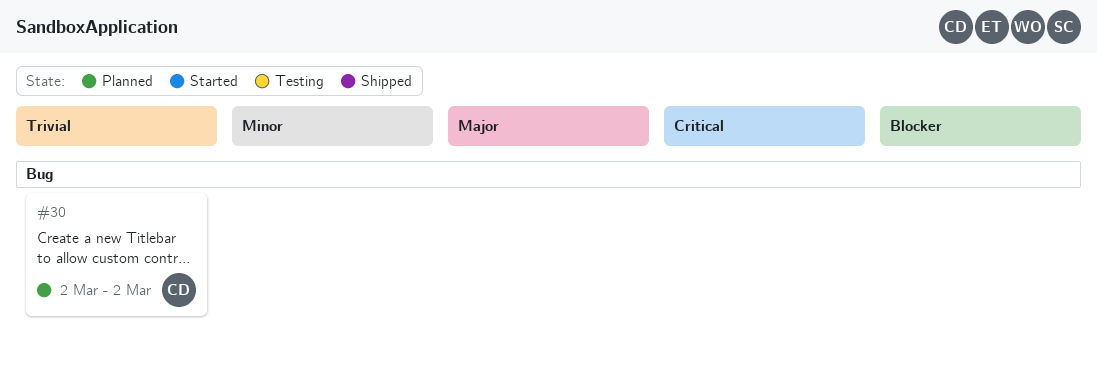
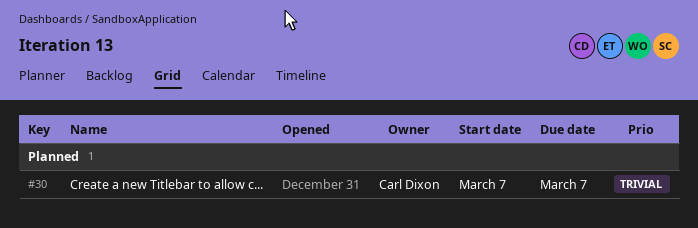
#30, start: Mar 2 -> Mar 7
#30, due: Mar 2 -> Mar 7

